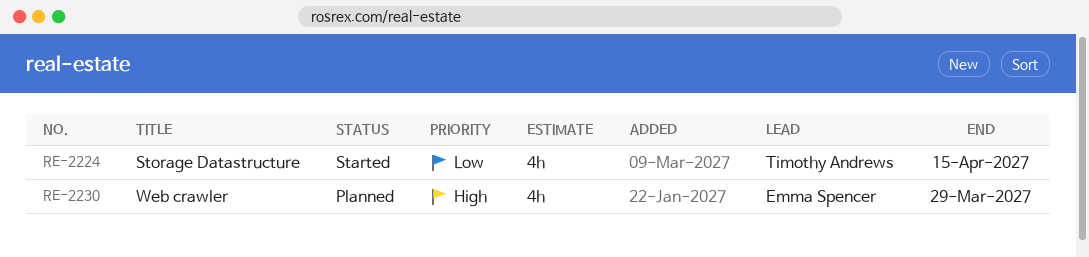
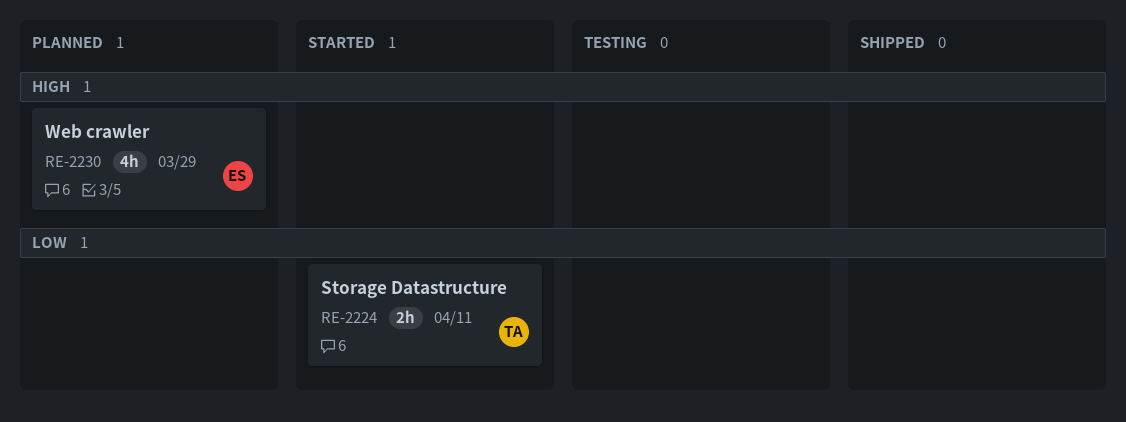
RE-2224, estimate: 4h -> 2h
RE-2224, due: Apr 15 -> Apr 11

